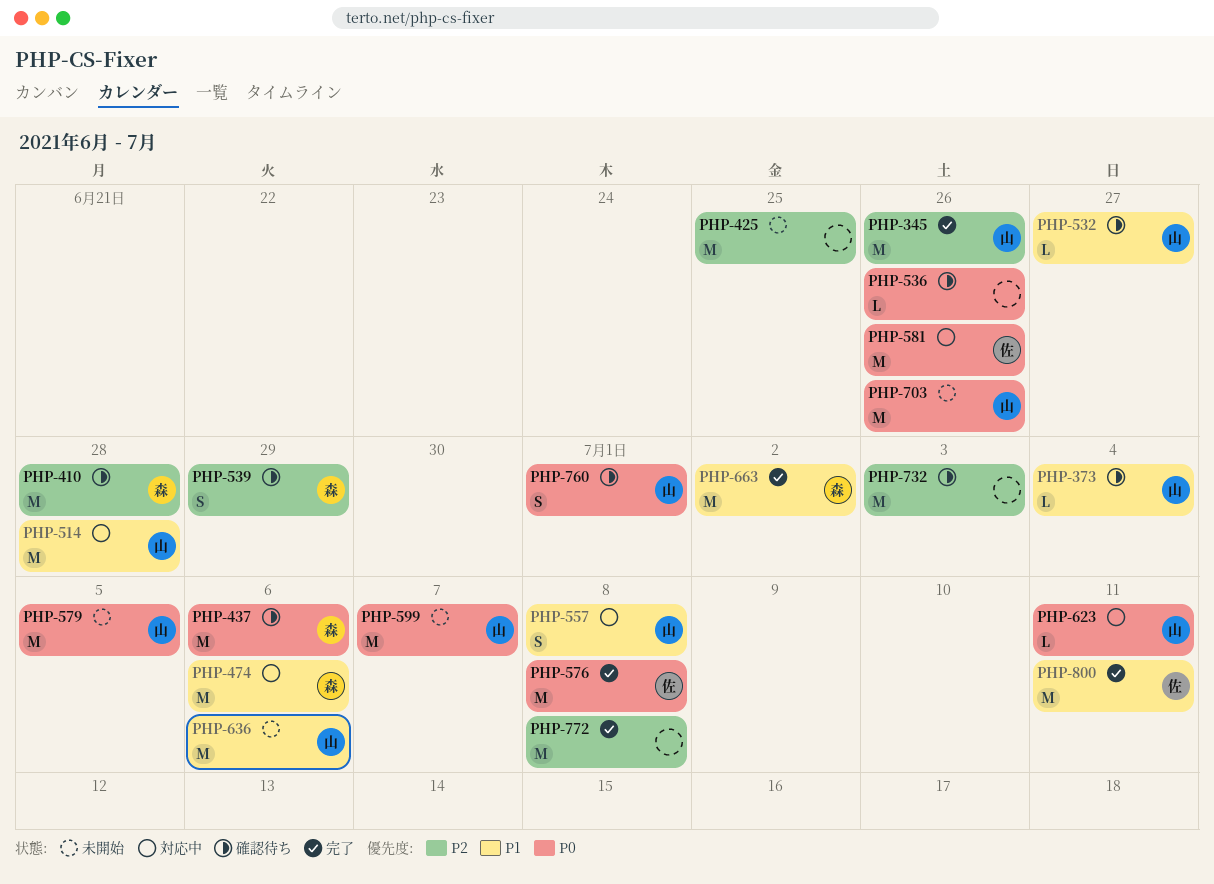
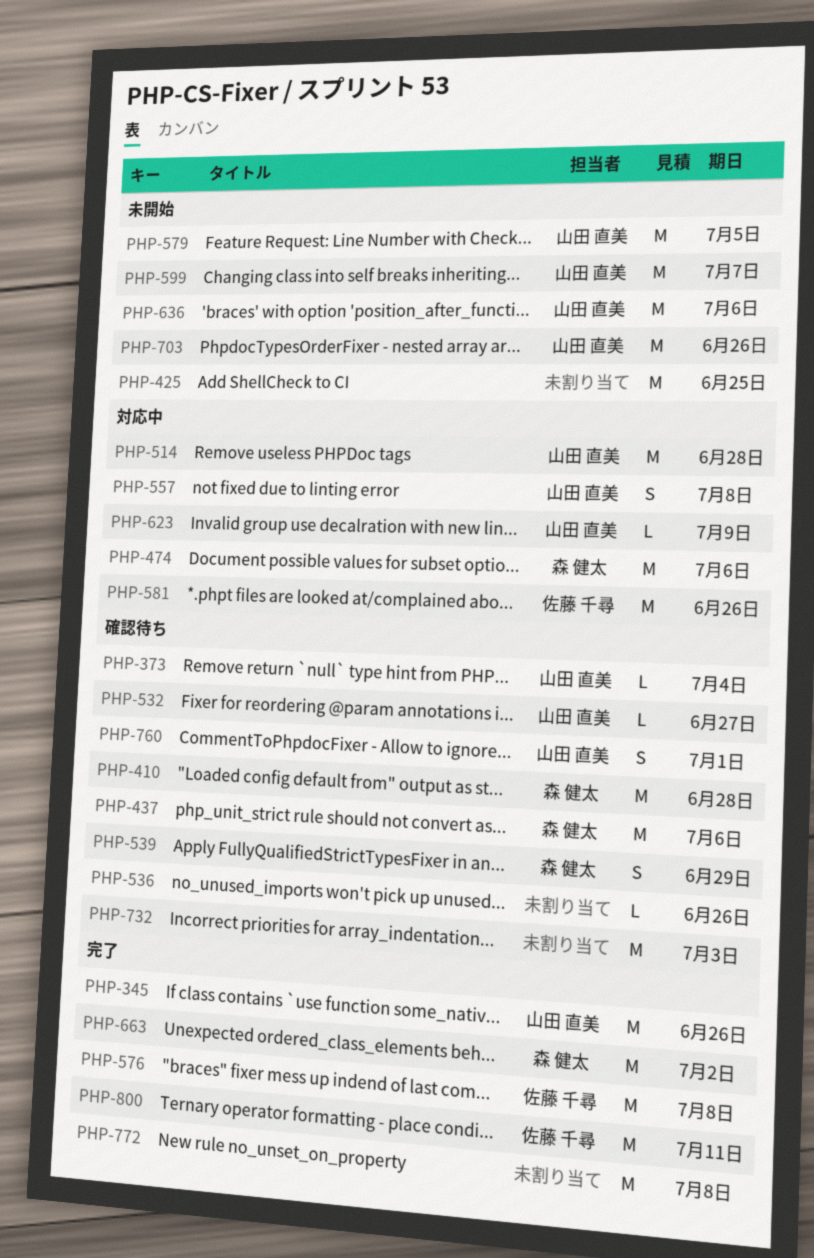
PHP-623, due: Jul 11 -> Jul 9

